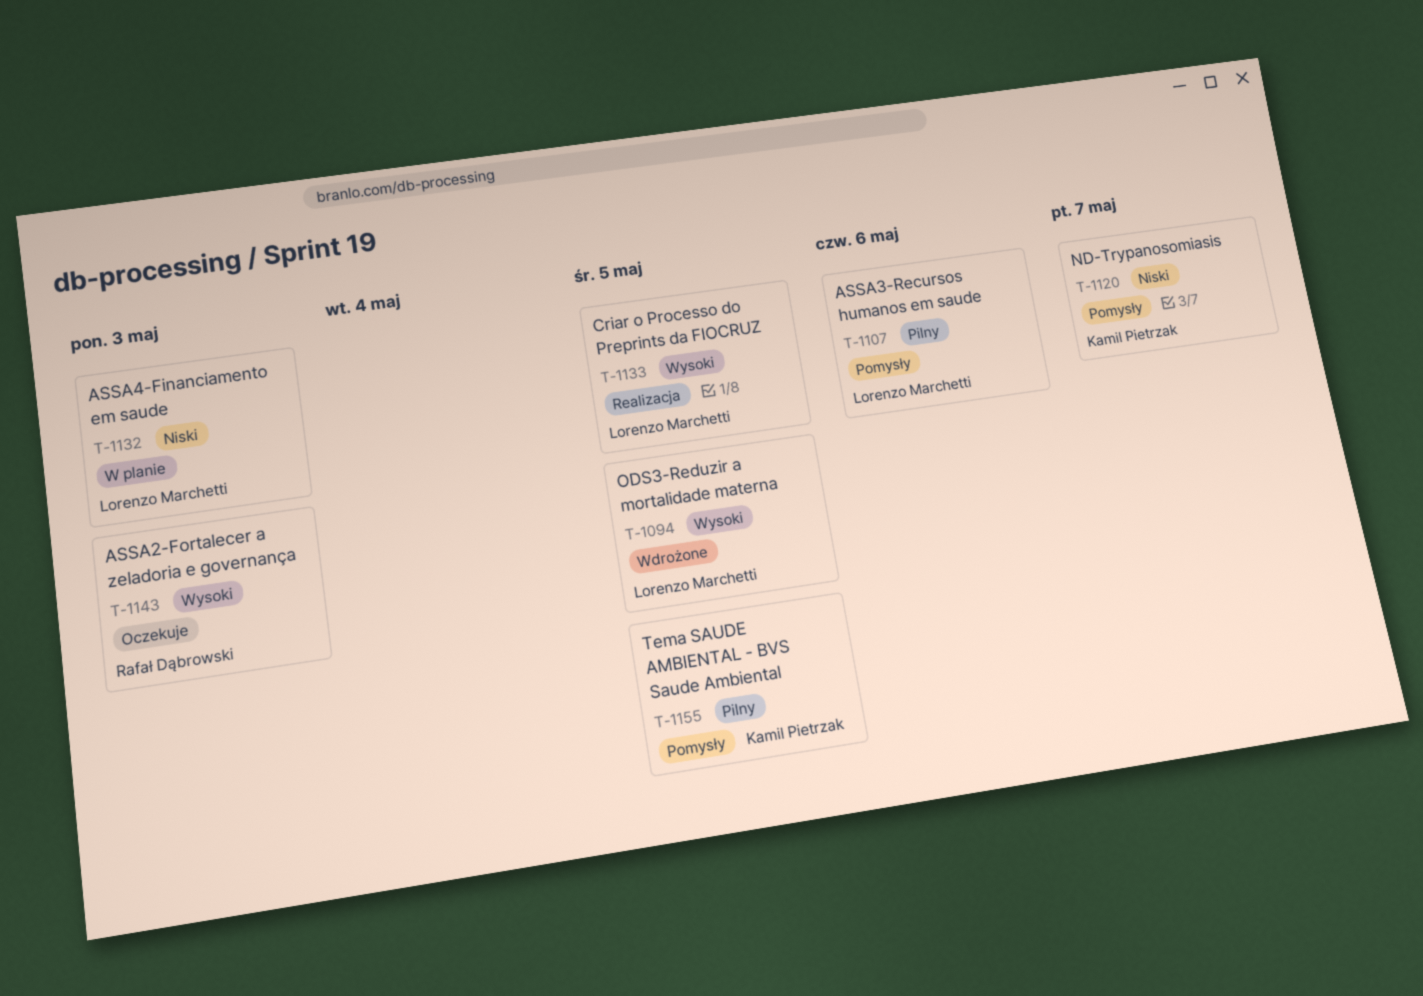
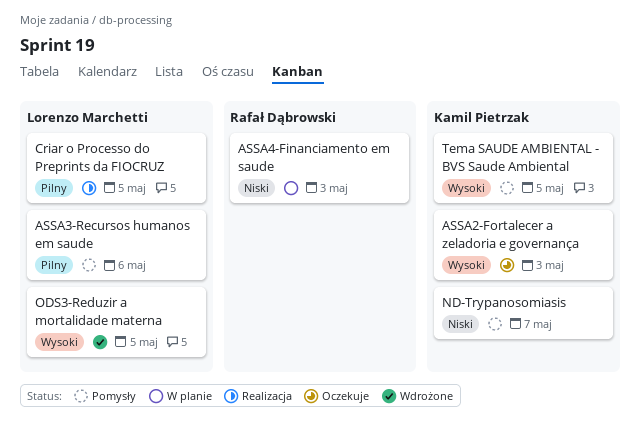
ASSA2-Fortalecer a zeladoria e governança, owner: Rafał Dąbrowski -> Kamil Pietrzak
ASSA4-Financiamento em saude, owner: Lorenzo Marchetti -> Rafał Dąbrowski
Criar o Processo do Preprints da FIOCRUZ, priority: Wysoki -> Pilny
Tema SAUDE AMBIENTAL - BVS Saude Ambiental, priority: Pilny -> Wysoki

